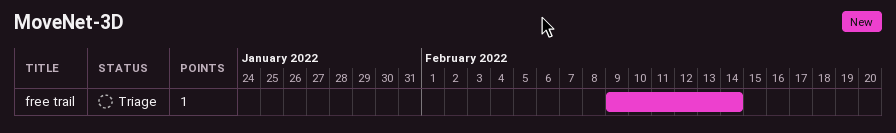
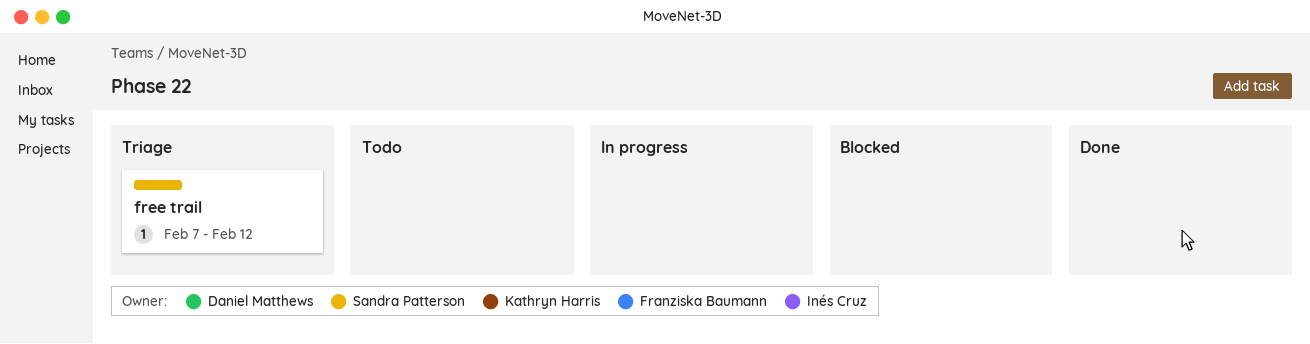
free trail, start: Feb 9 -> Feb 7
free trail, due: Feb 14 -> Feb 12

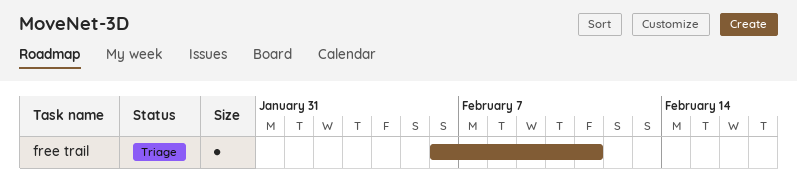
free trail, start: Feb 7 -> Feb 6
free trail, due: Feb 12 -> Feb 11

